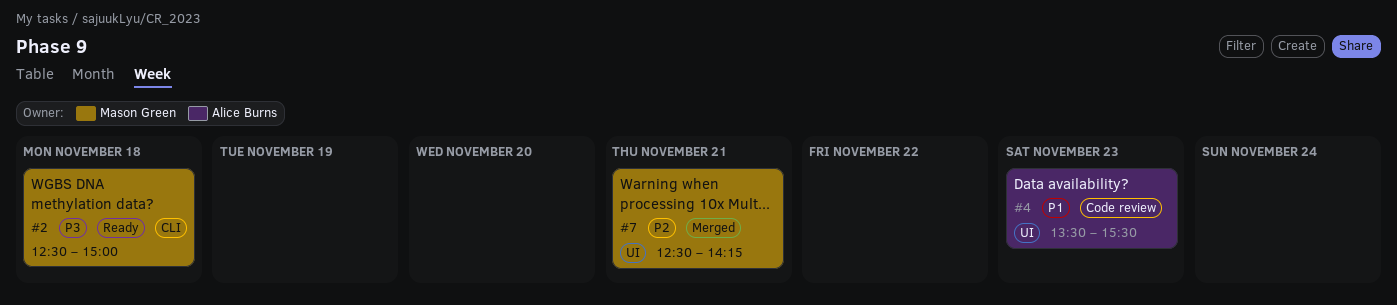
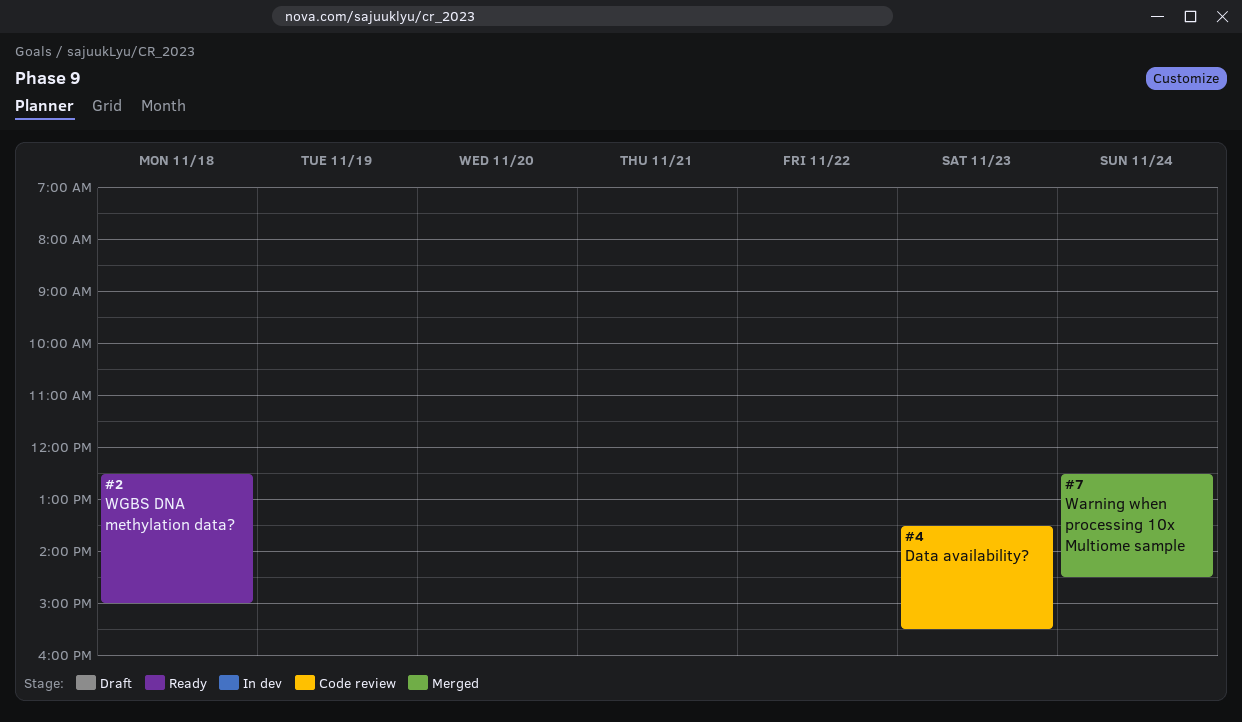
#7, day: Nov 21 -> Nov 24
#7, ends: 14:15 -> 14:30

